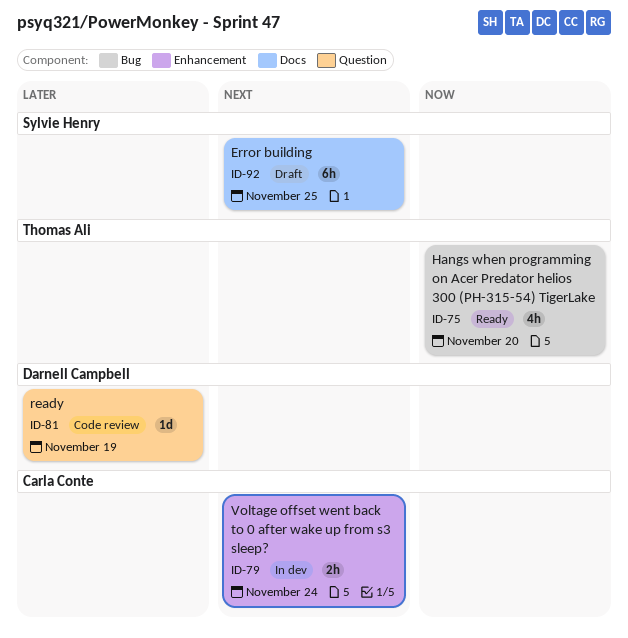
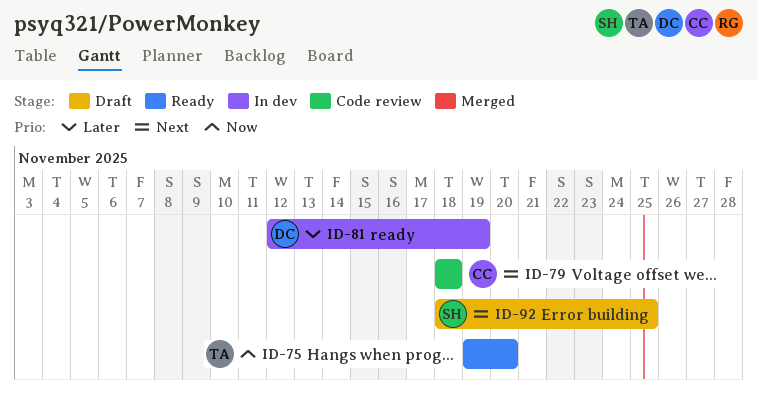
ID-79, status: In dev -> Code review
ID-79, due: Nov 24 -> Nov 18
ID-81, status: Code review -> In dev

